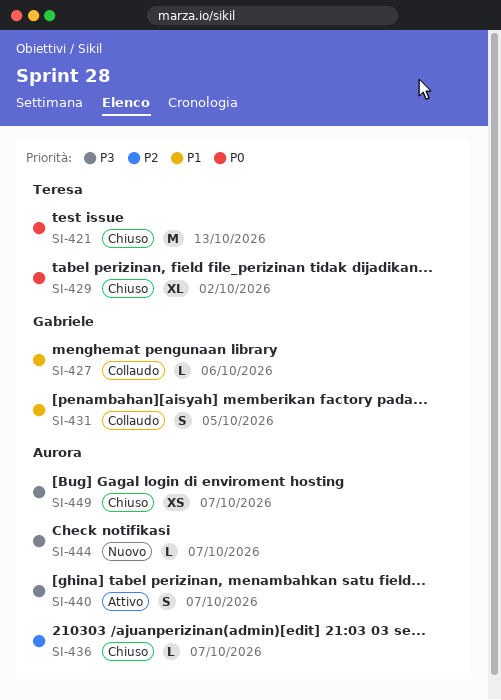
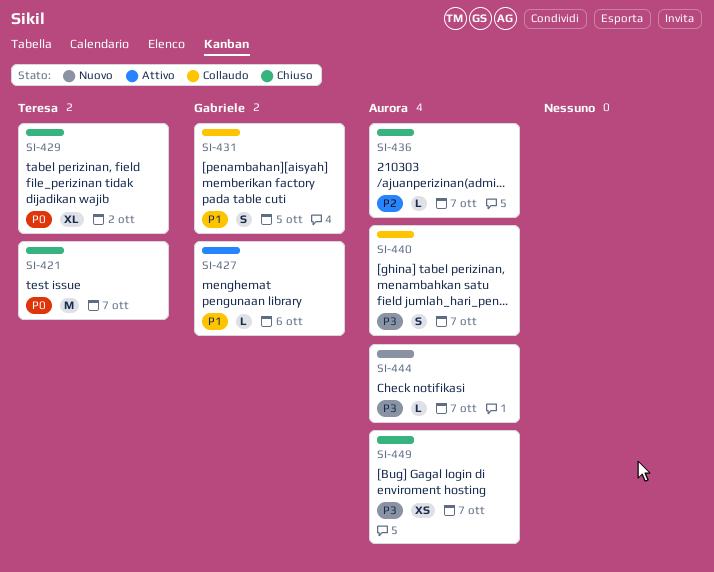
SI-421, due: Oct 13 -> Oct 7
SI-427, status: Collaudo -> Attivo
SI-440, status: Attivo -> Collaudo

